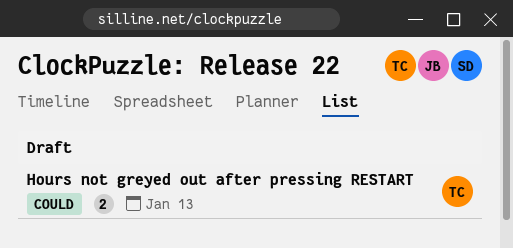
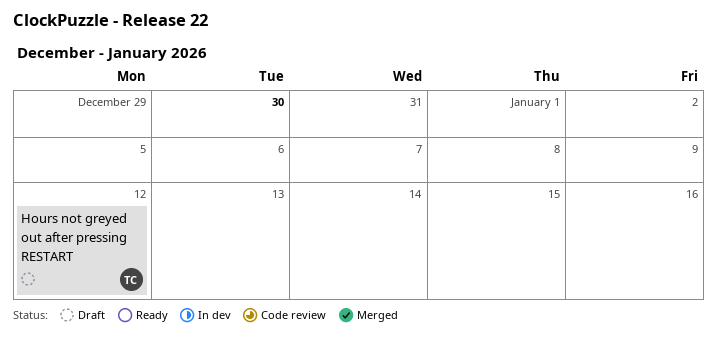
Hours not greyed out after pressing RESTART, due: Jan 13 -> Jan 12

